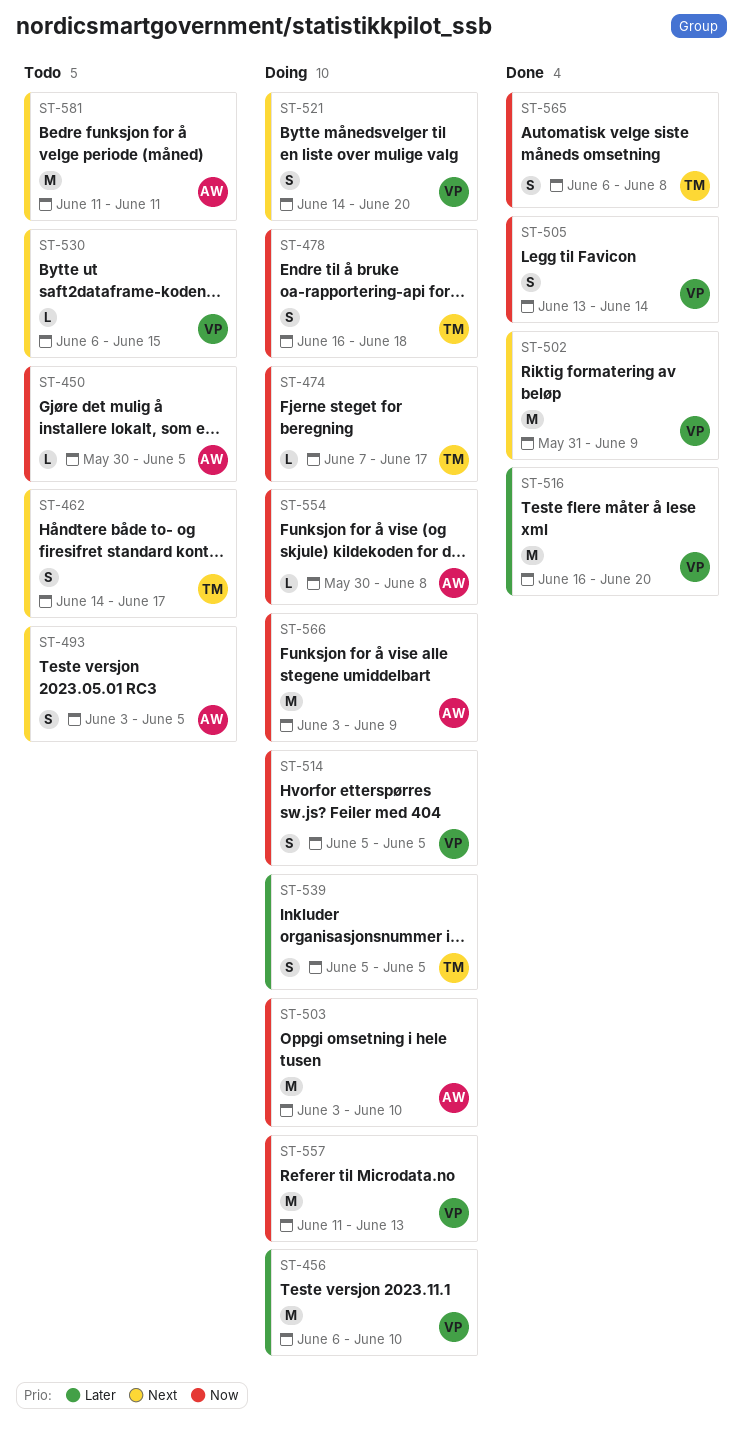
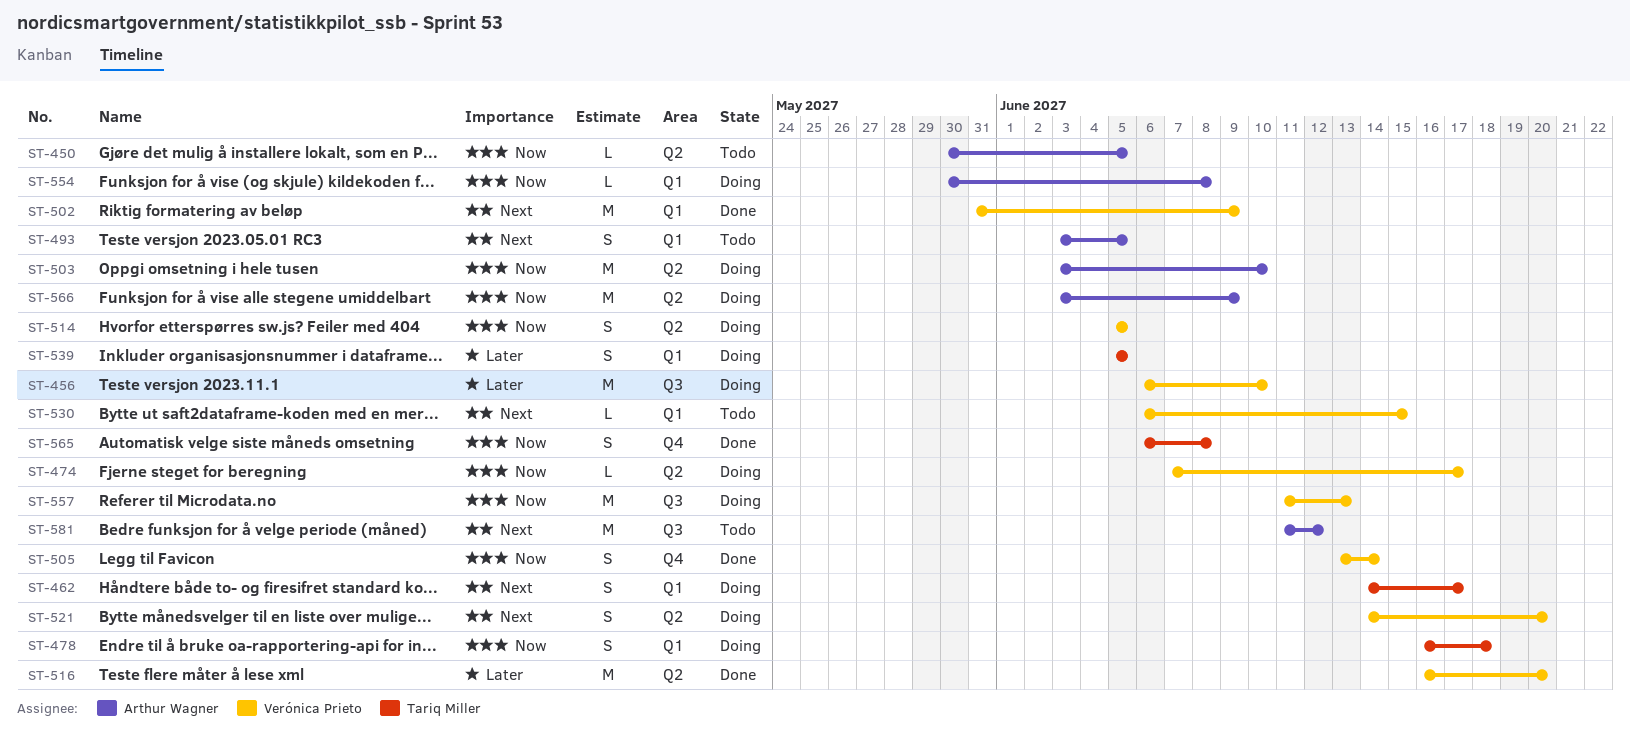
ST-462, status: Todo -> Doing
ST-474, owner: Tariq Miller -> Verónica Prieto
ST-581, due: Jun 11 -> Jun 12

